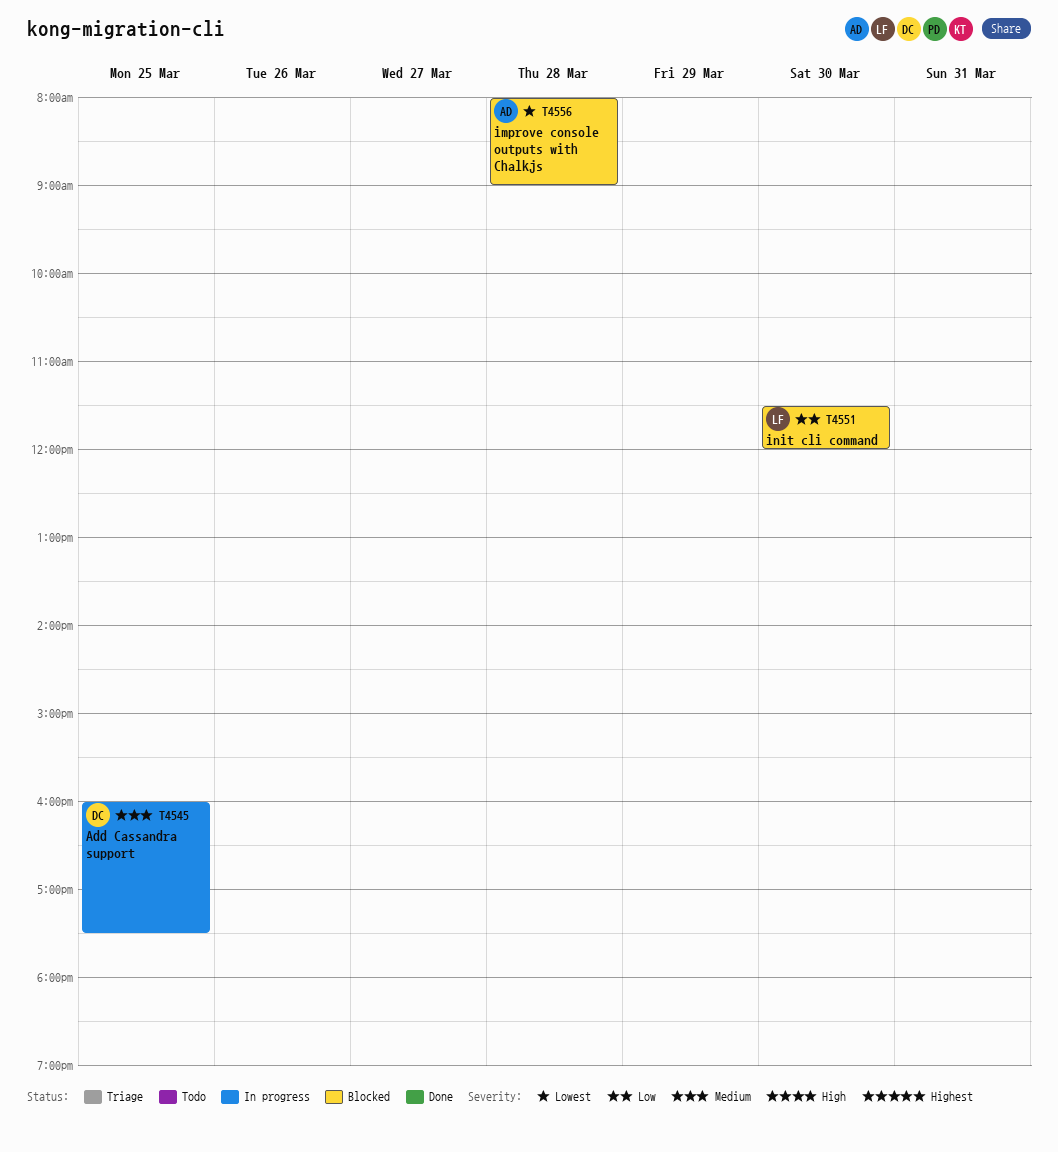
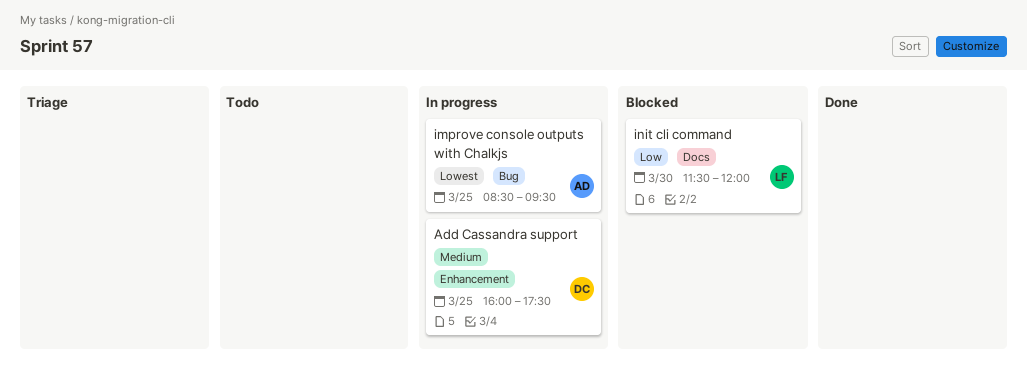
improve console outputs with Chalkjs, status: Blocked -> In progress
improve console outputs with Chalkjs, day: Mar 28 -> Mar 25
improve console outputs with Chalkjs, begins: 08:00 -> 08:30
improve console outputs with Chalkjs, ends: 09:00 -> 09:30

